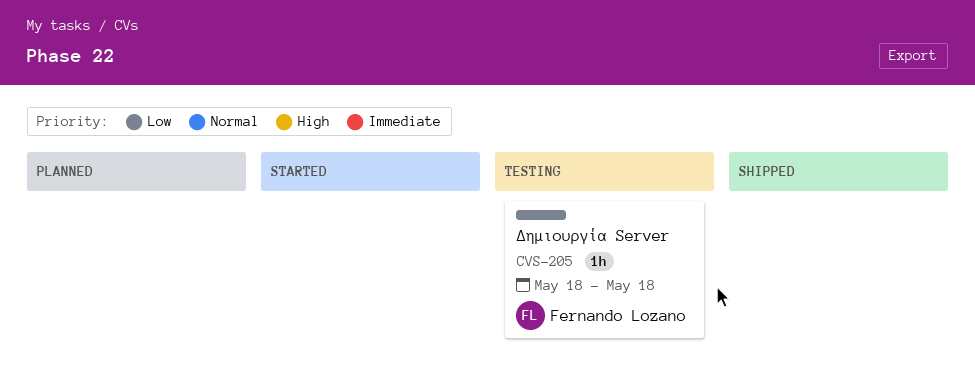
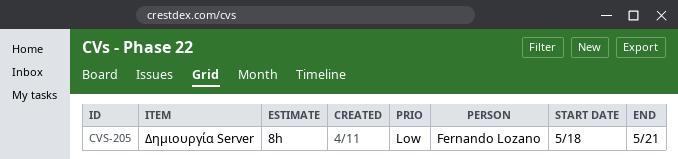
CVS-205, estimate: 1h -> 8h
CVS-205, due: May 18 -> May 21

